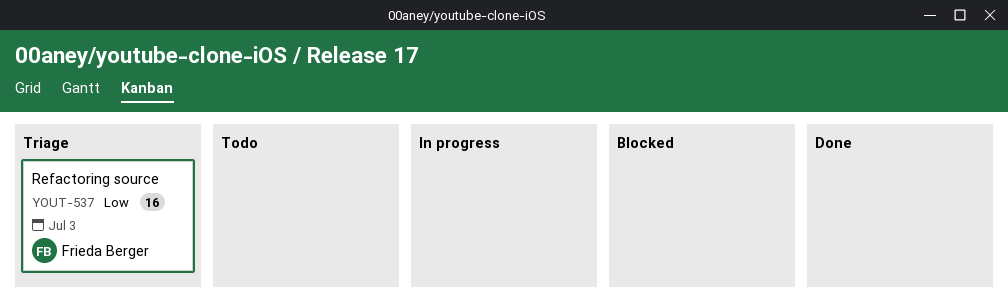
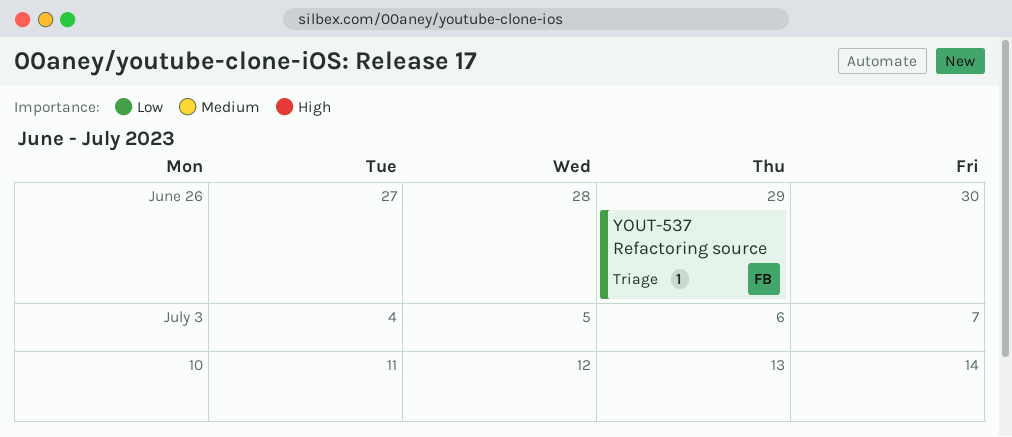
YOUT-537, estimate: 16 -> 1
YOUT-537, due: Jul 3 -> Jun 29

